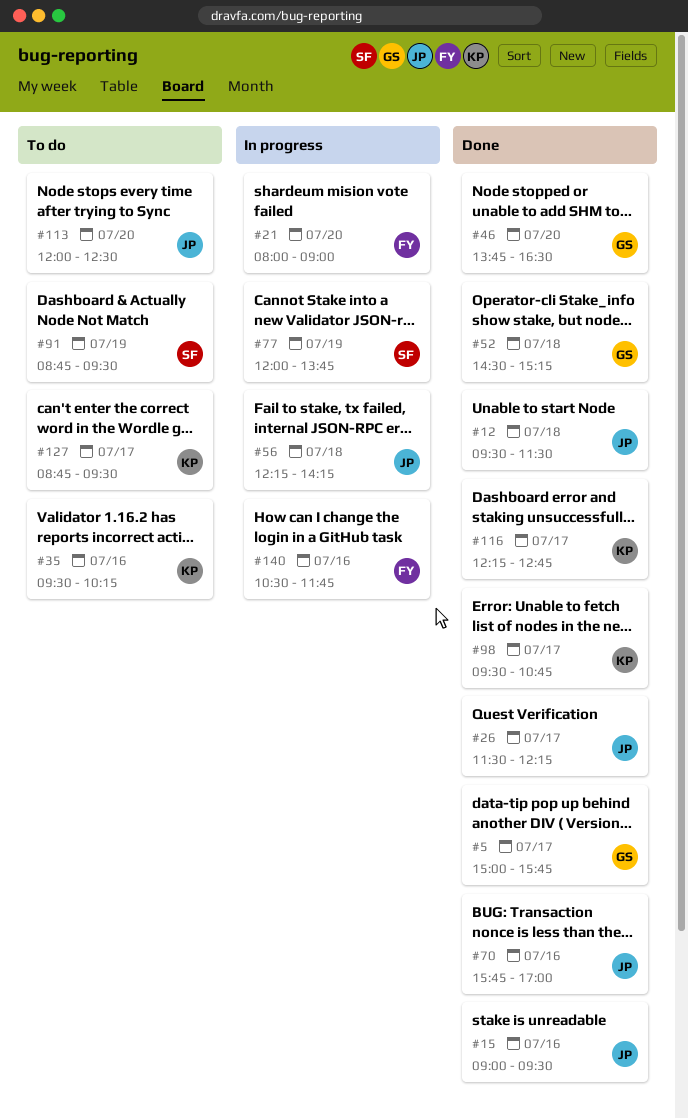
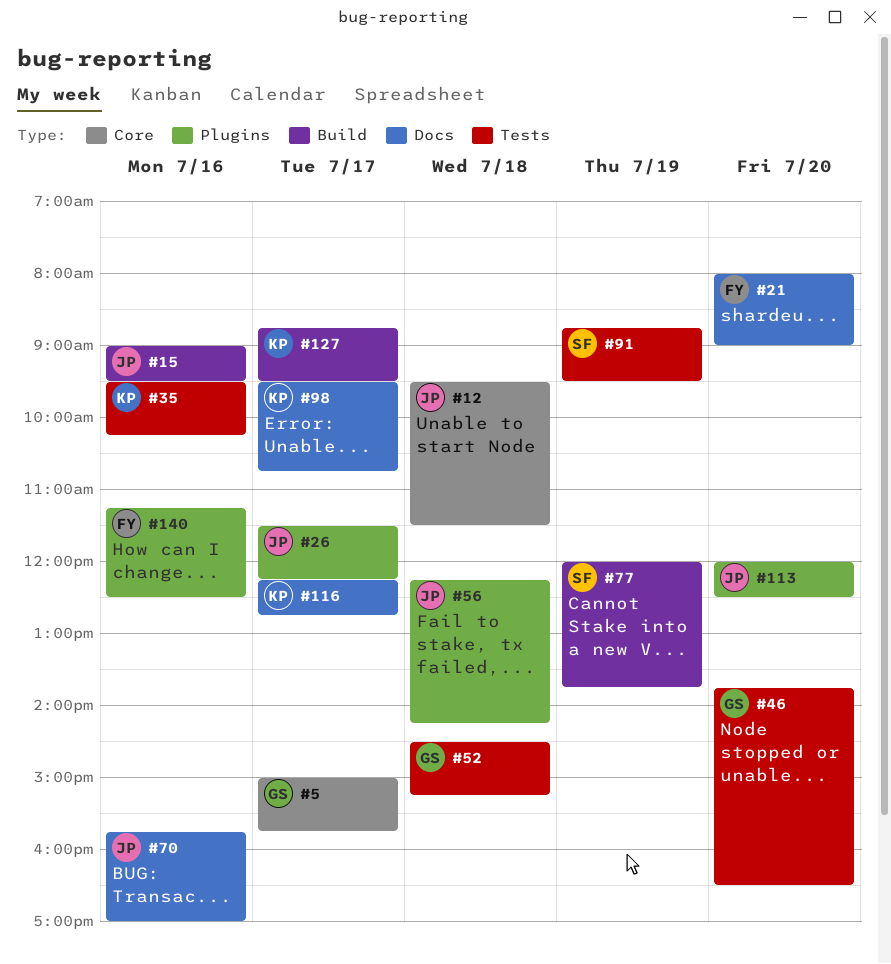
#140, begins: 10:30 -> 11:15
#140, ends: 11:45 -> 12:30

